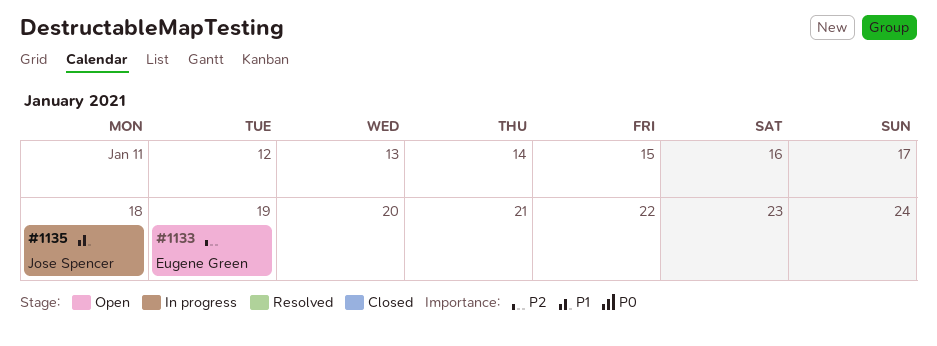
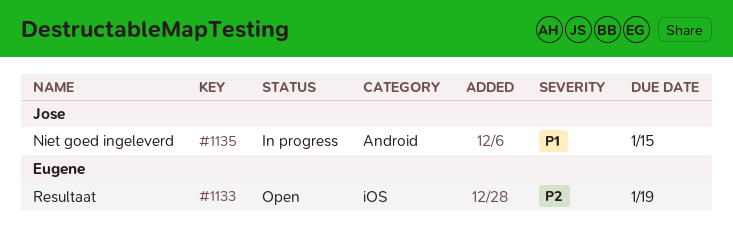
#1135, due: Jan 18 -> Jan 15

